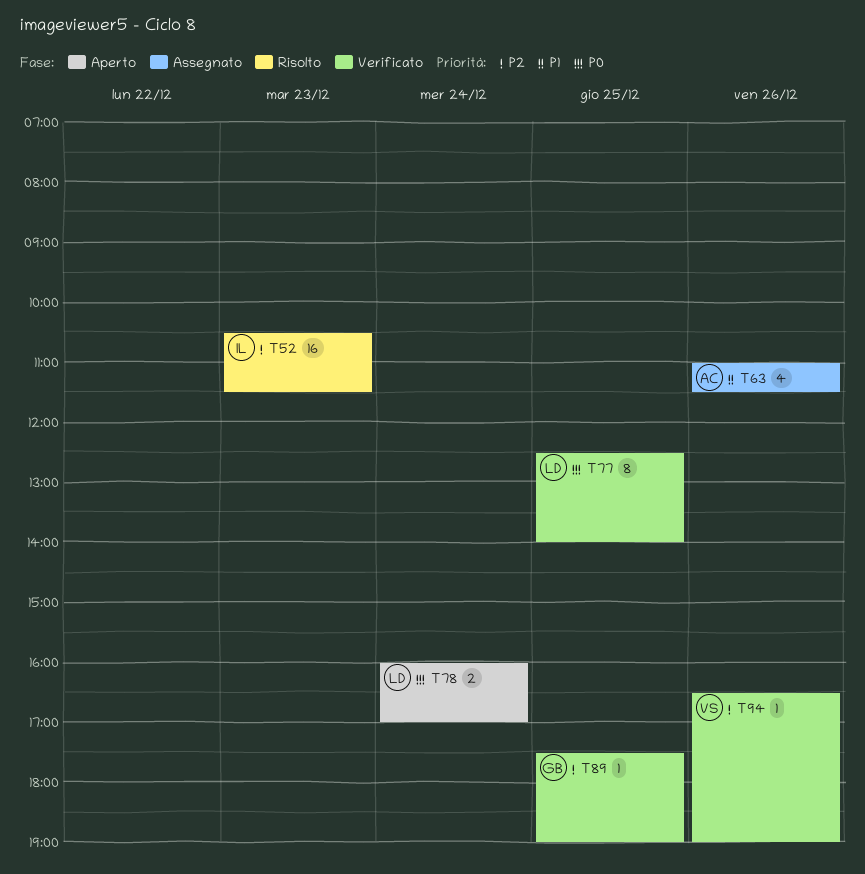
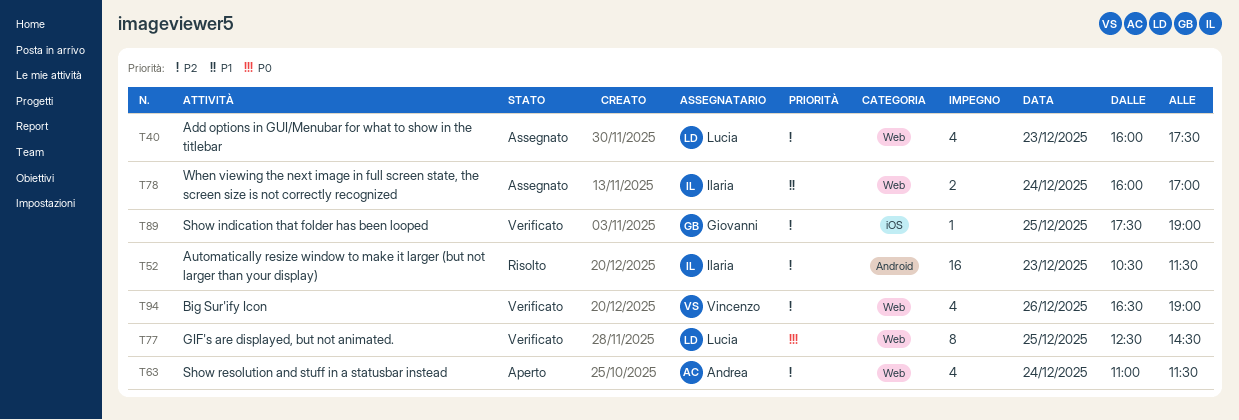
T40: none -> present
T63, status: Assegnato -> Aperto
T63, priority: P1 -> P2
T63, day: Dec 26 -> Dec 24
T77, ends: 14:00 -> 14:30
T78, status: Aperto -> Assegnato
T78, owner: Lucia -> Ilaria
T78, priority: P0 -> P1
T94, estimate: 1 -> 4

